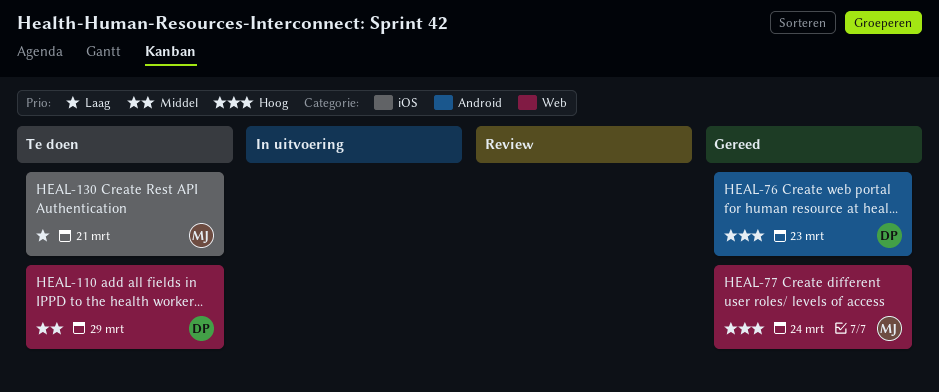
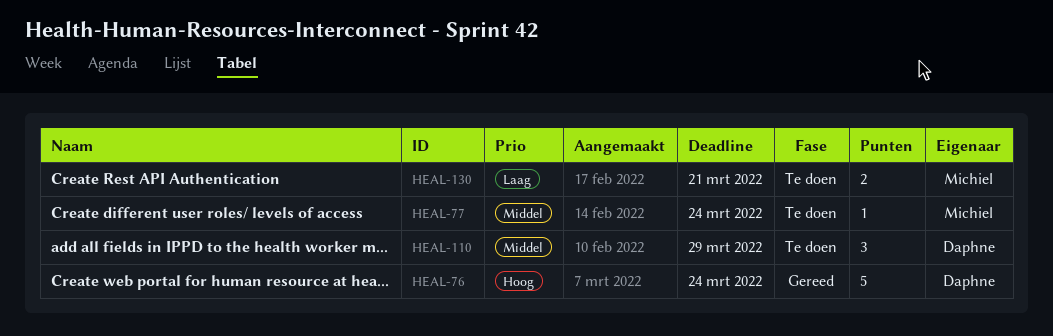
HEAL-76, due: Mar 23 -> Mar 24
HEAL-77, status: Gereed -> Te doen
HEAL-77, priority: Hoog -> Middel

